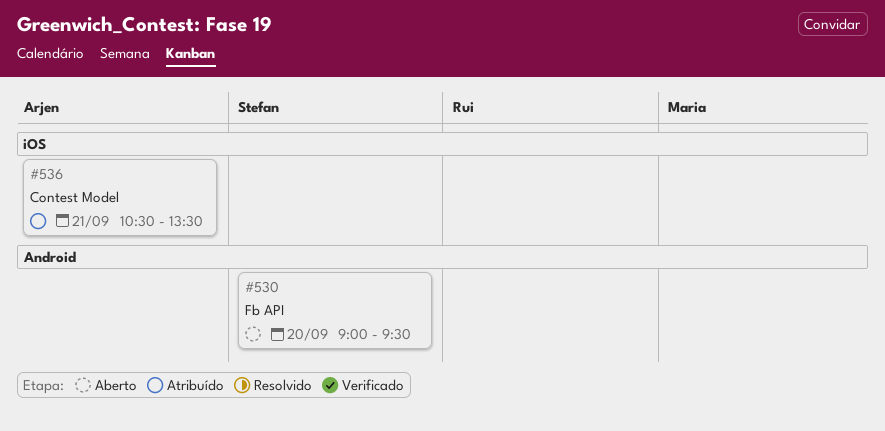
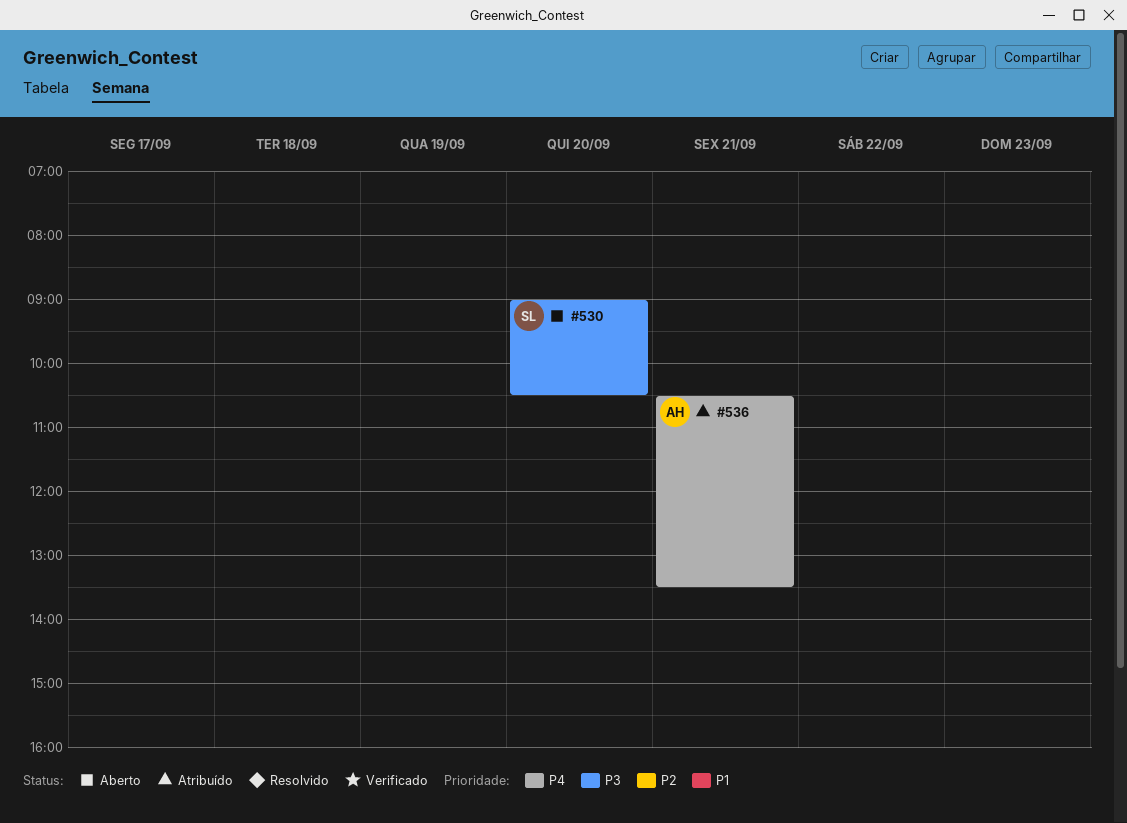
#530, ends: 09:30 -> 10:30

